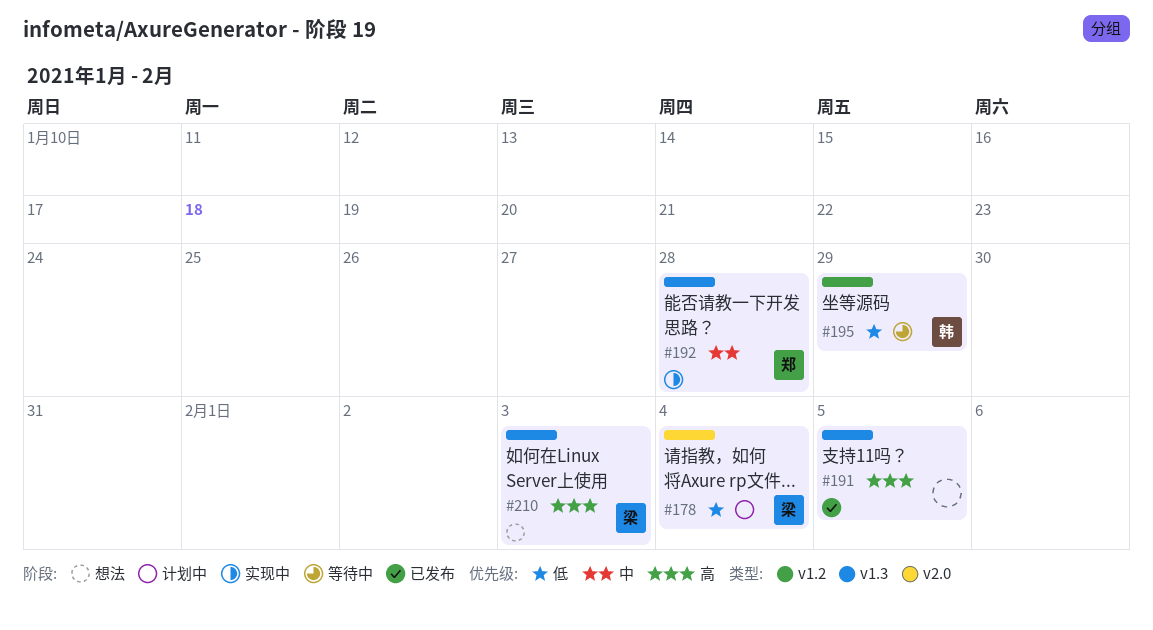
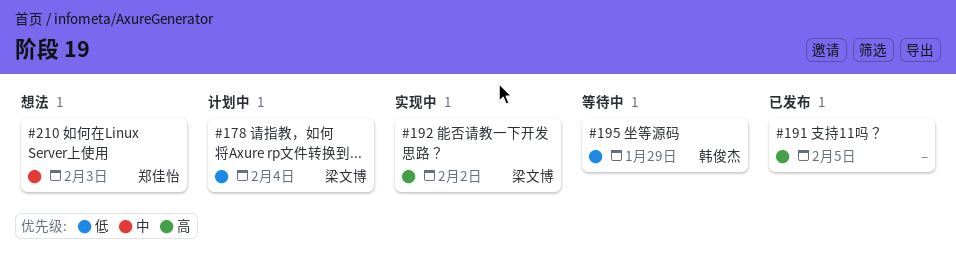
#192, owner: 郑佳怡 -> 梁文博
#192, priority: 中 -> 高
#192, due: Jan 28 -> Feb 2
#210, owner: 梁文博 -> 郑佳怡
#210, priority: 高 -> 中

